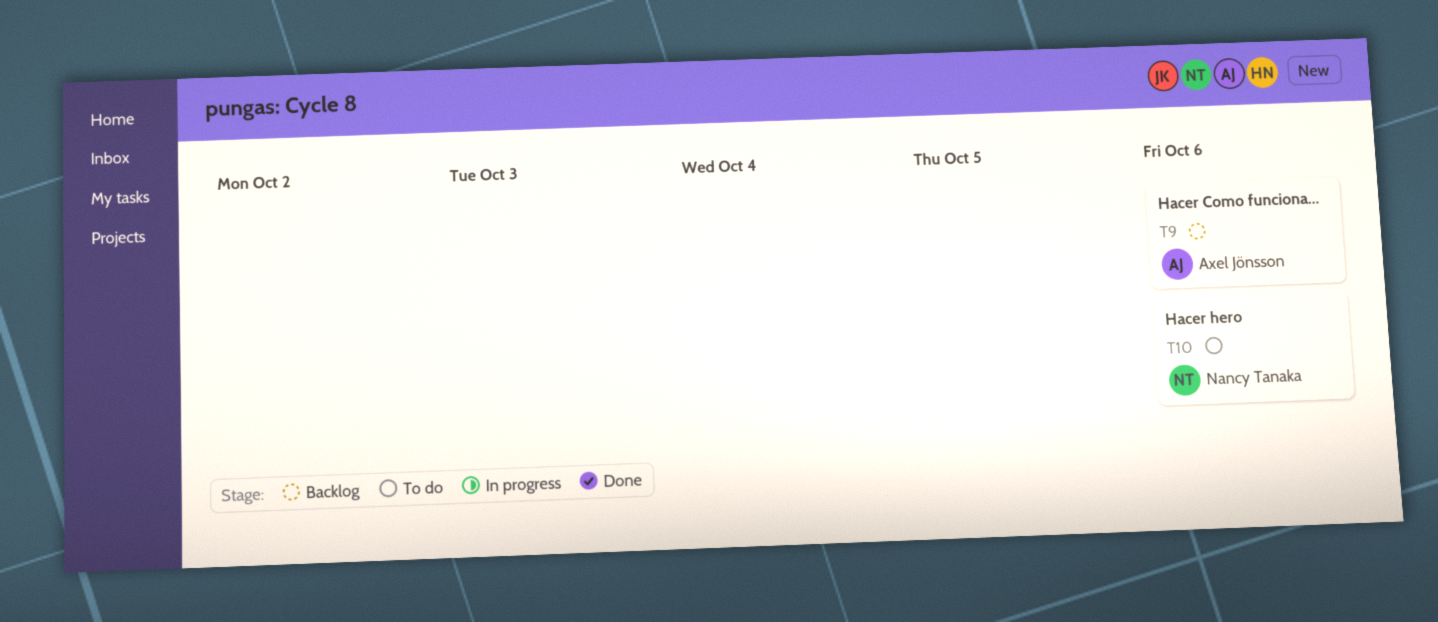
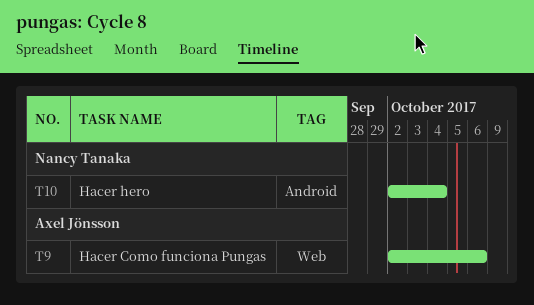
T10, due: Oct 6 -> Oct 4

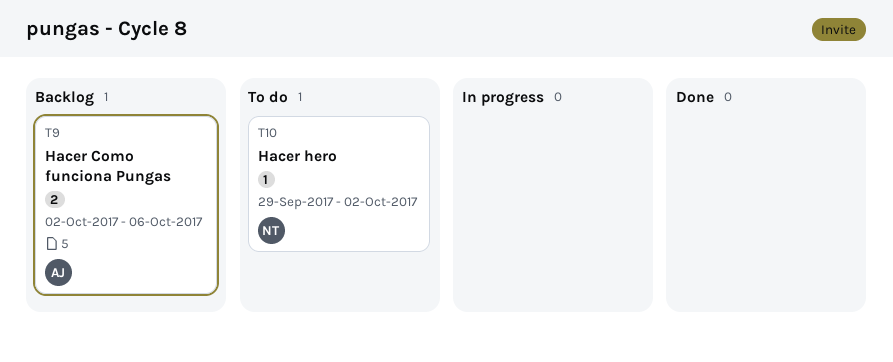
T10, start: Oct 2 -> Sep 29
T10, due: Oct 4 -> Oct 2

